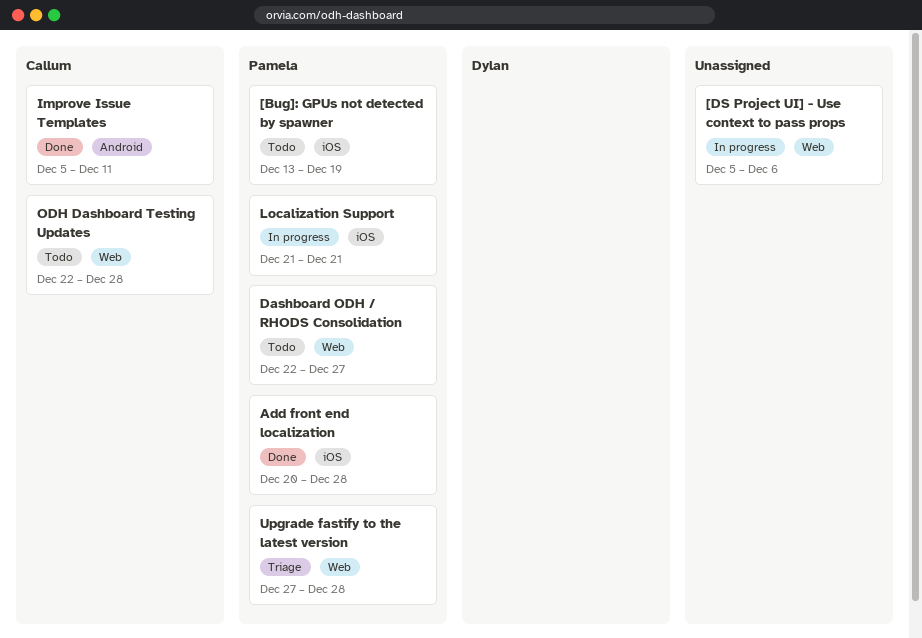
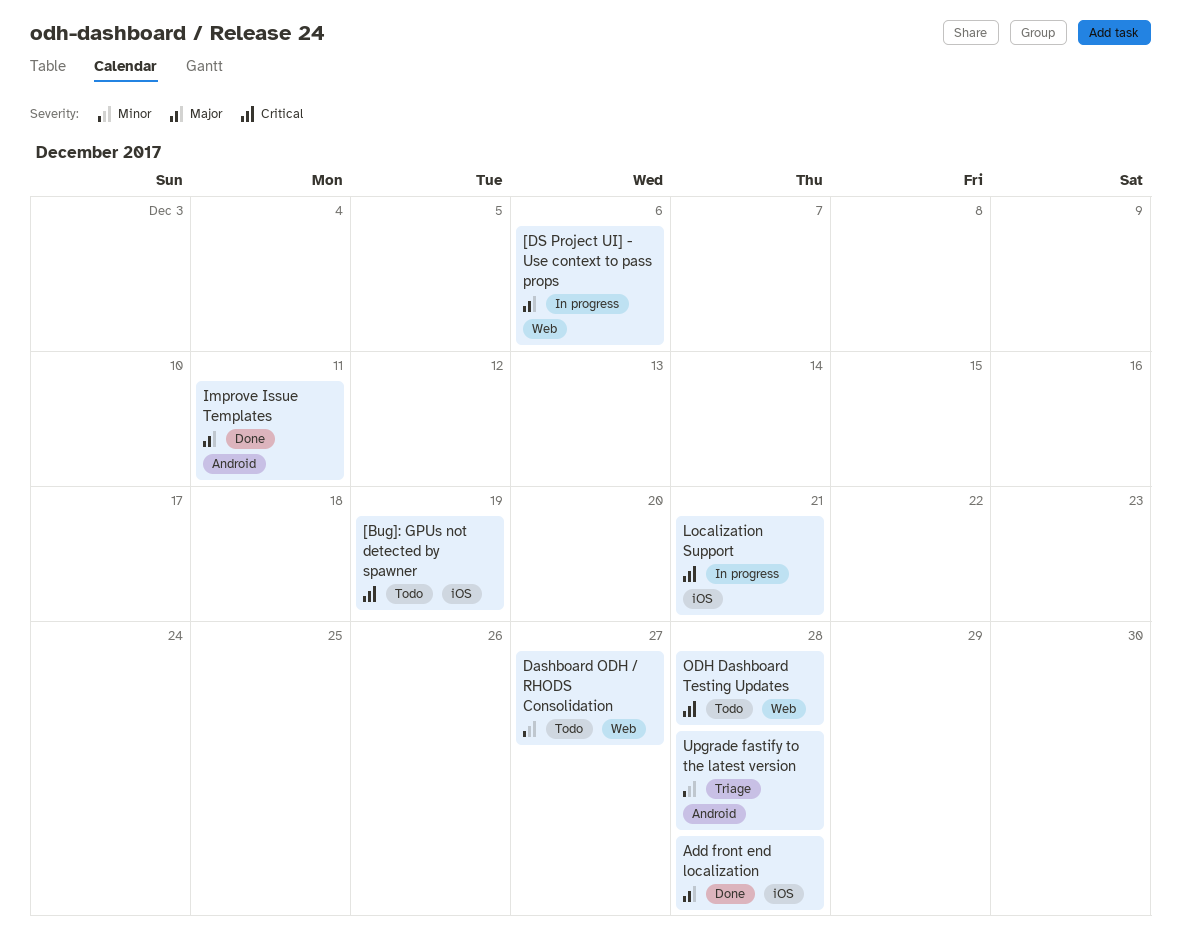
Upgrade fastify to the latest version, label: Web -> Android

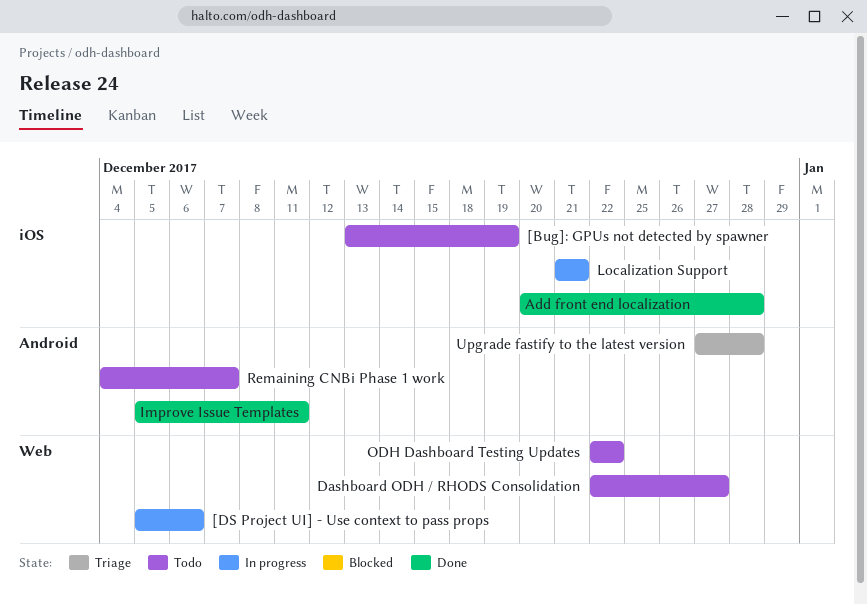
ODH Dashboard Testing Updates, due: Dec 28 -> Dec 22
Remaining CNBi Phase 1 work: none -> present

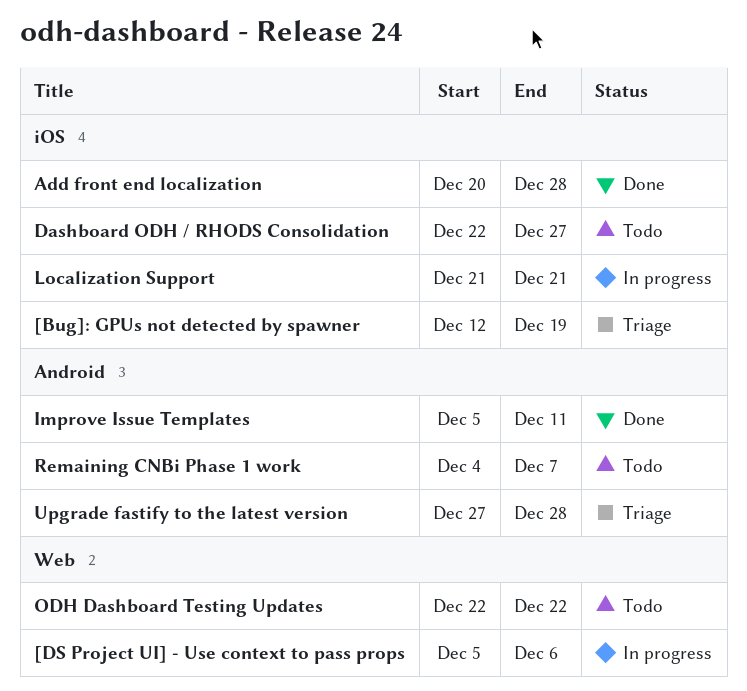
[Bug]: GPUs not detected by spawner, status: Todo -> Triage
[Bug]: GPUs not detected by spawner, start: Dec 13 -> Dec 12
Dashboard ODH / RHODS Consolidation, label: Web -> iOS

